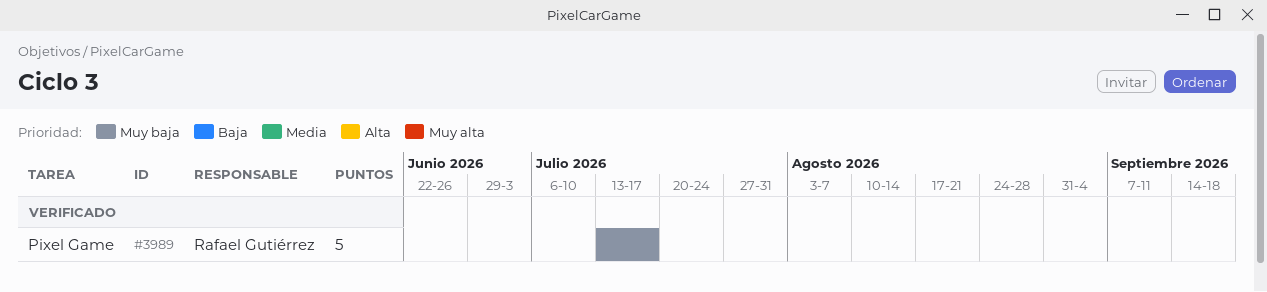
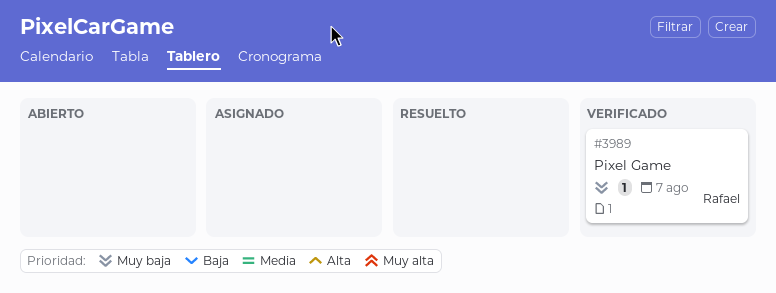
#3989, estimate: 5 -> 1
#3989, due: Jul 17 -> Aug 7

